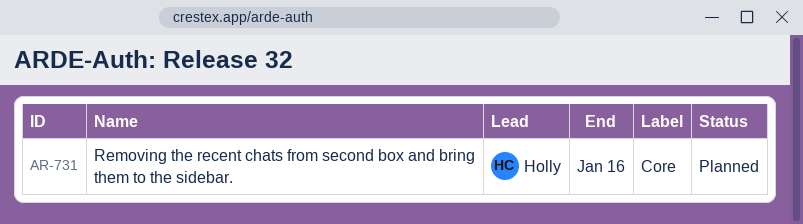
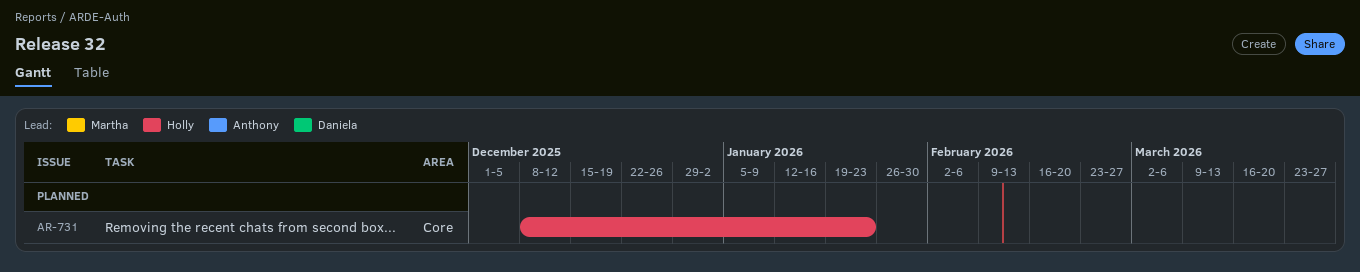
AR-731, due: Jan 16 -> Jan 23

